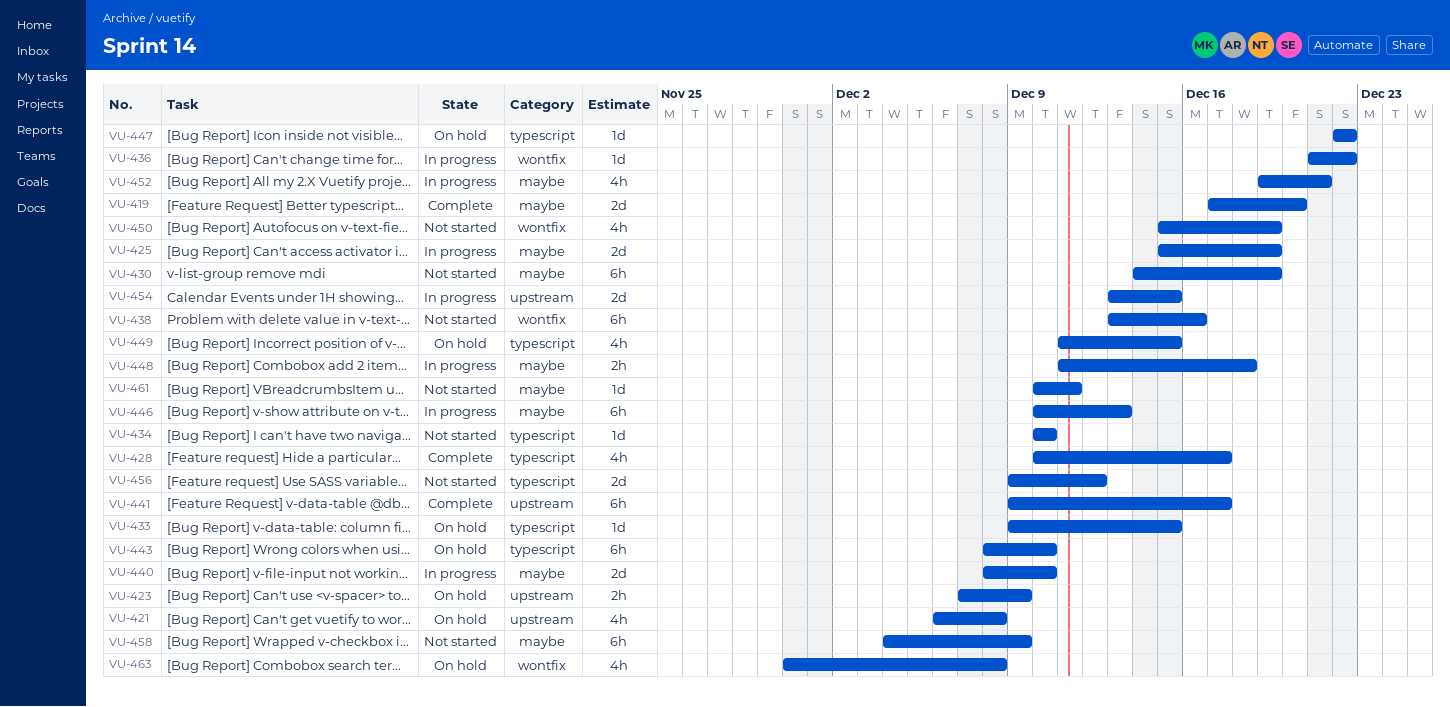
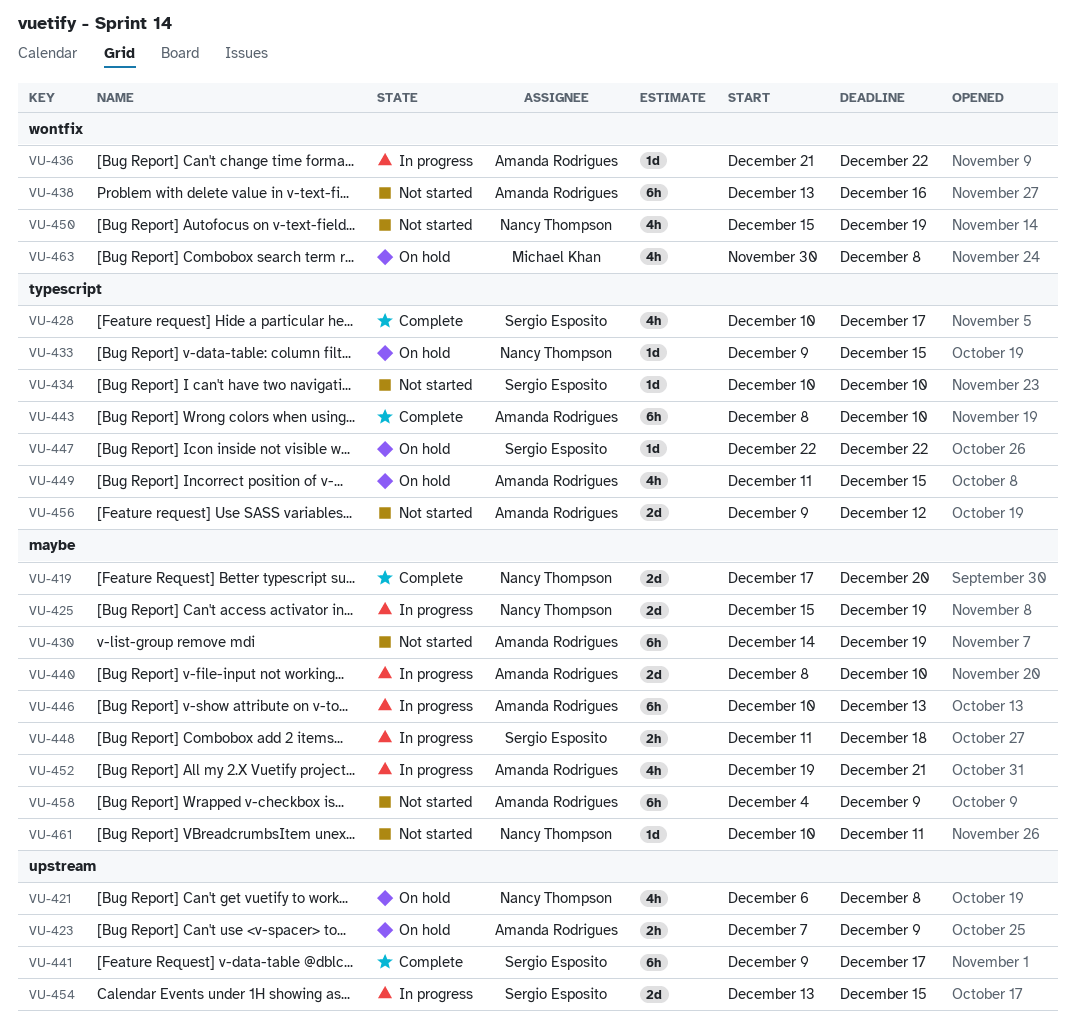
VU-443, status: On hold -> Complete

